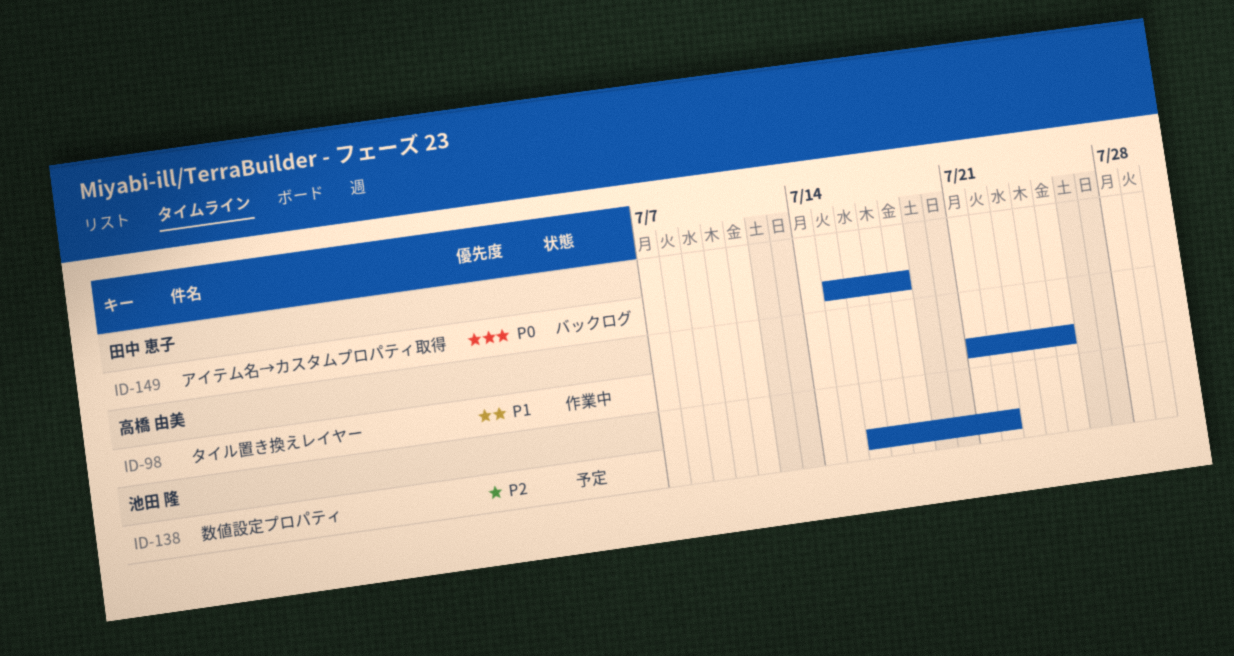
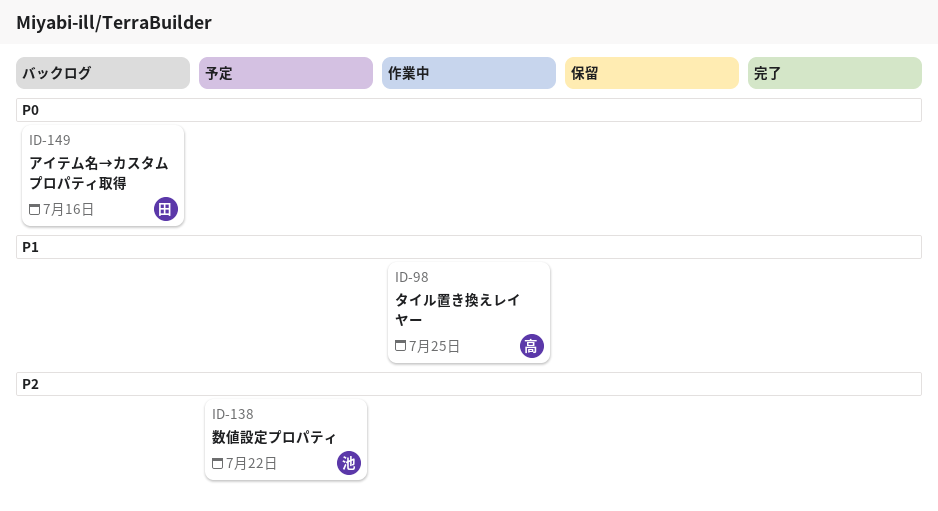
ID-149, due: Jul 18 -> Jul 16

